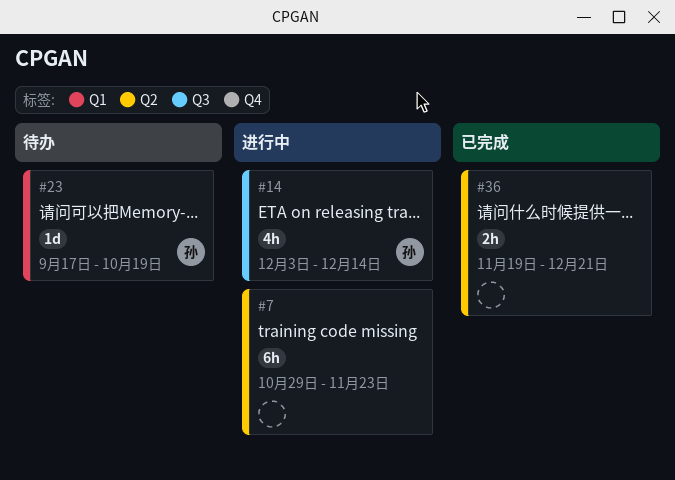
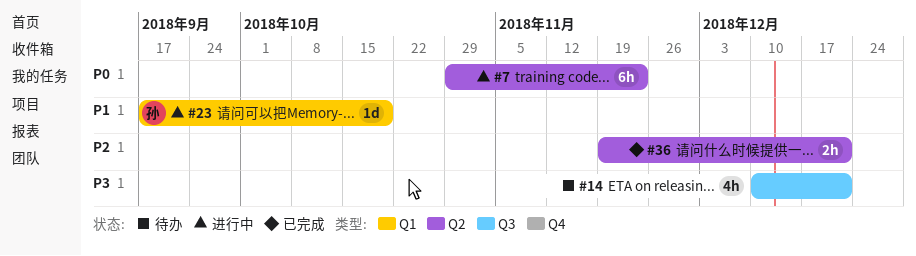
#14, status: 进行中 -> 待办
#14, owner: 孙 -> none
#14, start: Dec 3 -> Dec 10
#14, due: Dec 14 -> Dec 21
#23, status: 待办 -> 进行中

